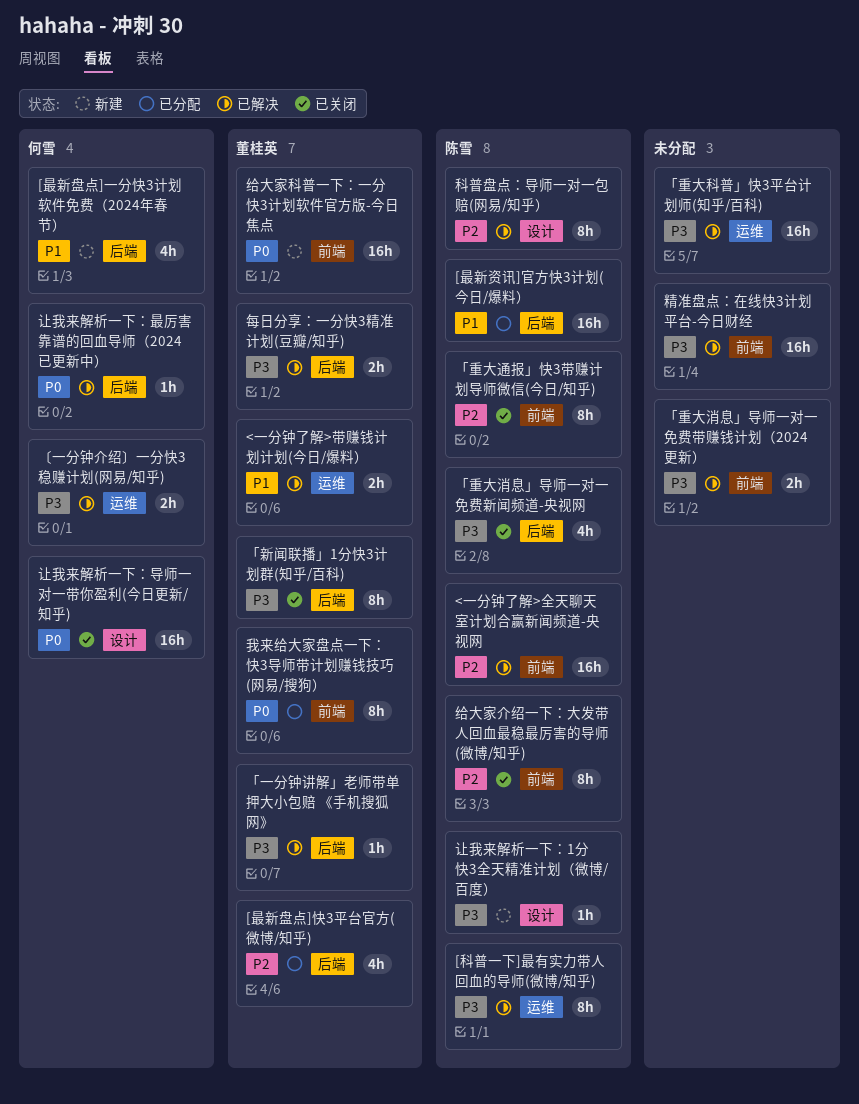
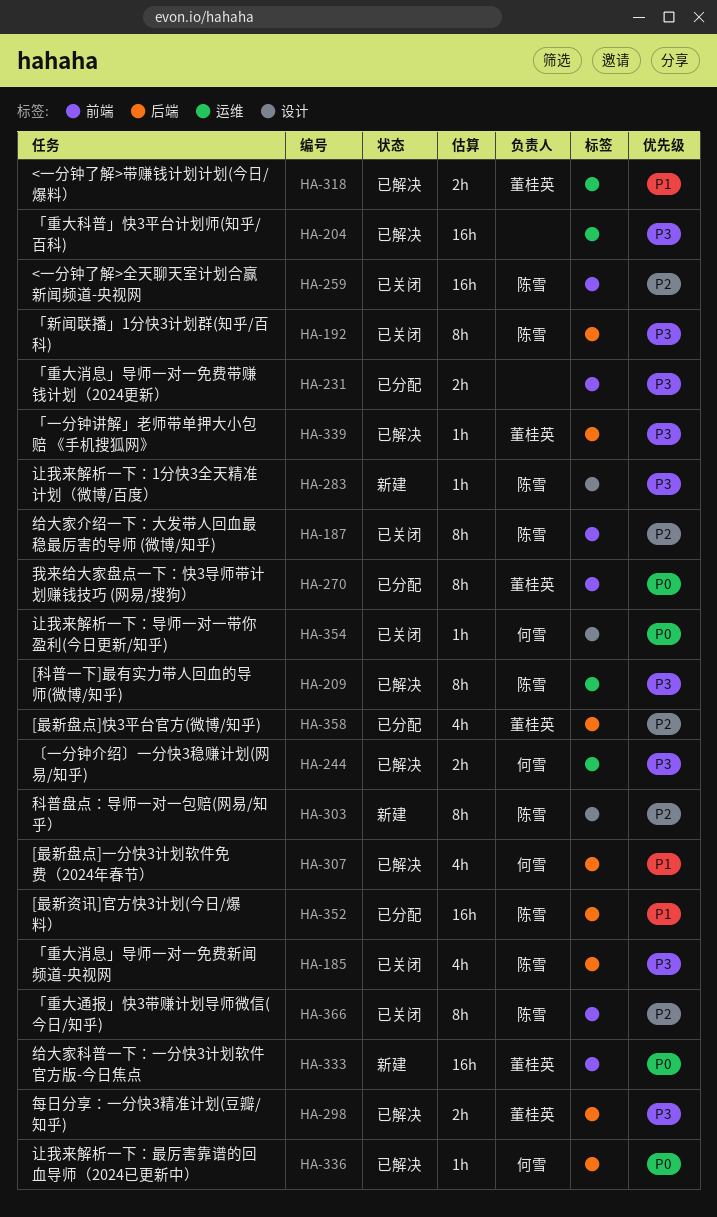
<一分钟了解>全天聊天室计划合赢新闻频道-央视网, status: 已解决 -> 已关闭
[最新盘点]一分快3计划软件免费（2024年春节）, status: 新建 -> 已解决
「新闻联播」1分快3计划群(知乎/百科), owner: 董桂英 -> 陈雪
「重大消息」导师一对一免费带赚钱计划（2024更新）, status: 已解决 -> 已分配
科普盘点：导师一对一包赔(网易/知乎）, status: 已解决 -> 新建
精准盘点：在线快3计划平台-今日财经: present -> none
让我来解析一下：导师一对一带你盈利(今日更新/知乎), estimate: 16h -> 1h

